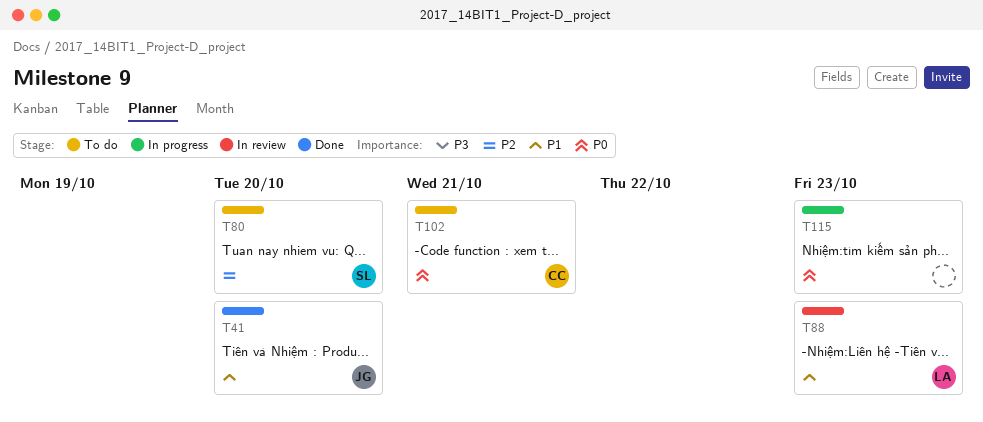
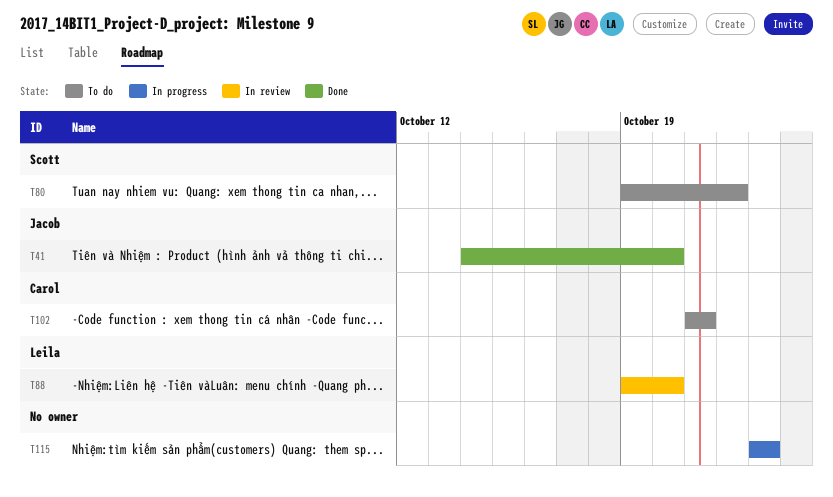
T80, due: Oct 20 -> Oct 22
T88, due: Oct 23 -> Oct 20

